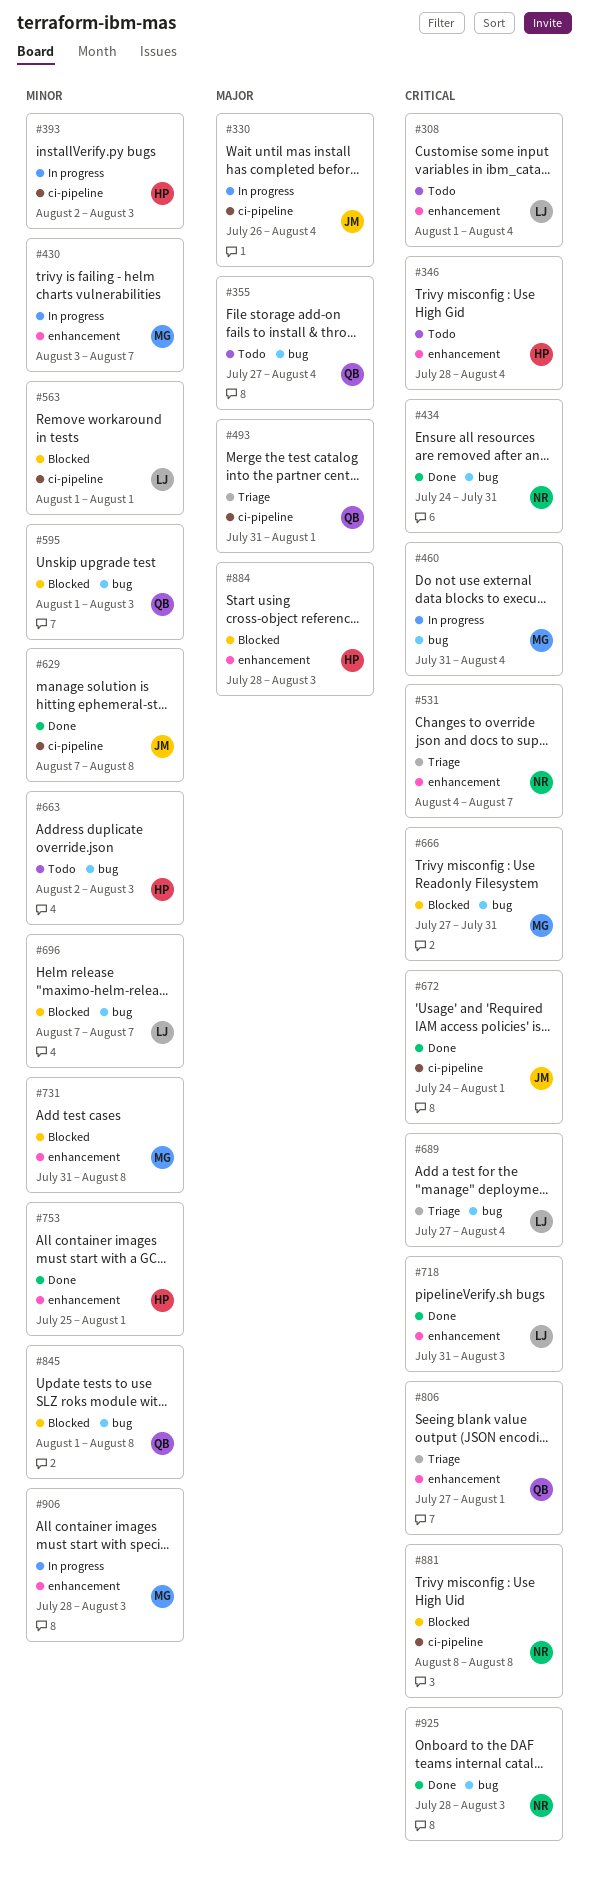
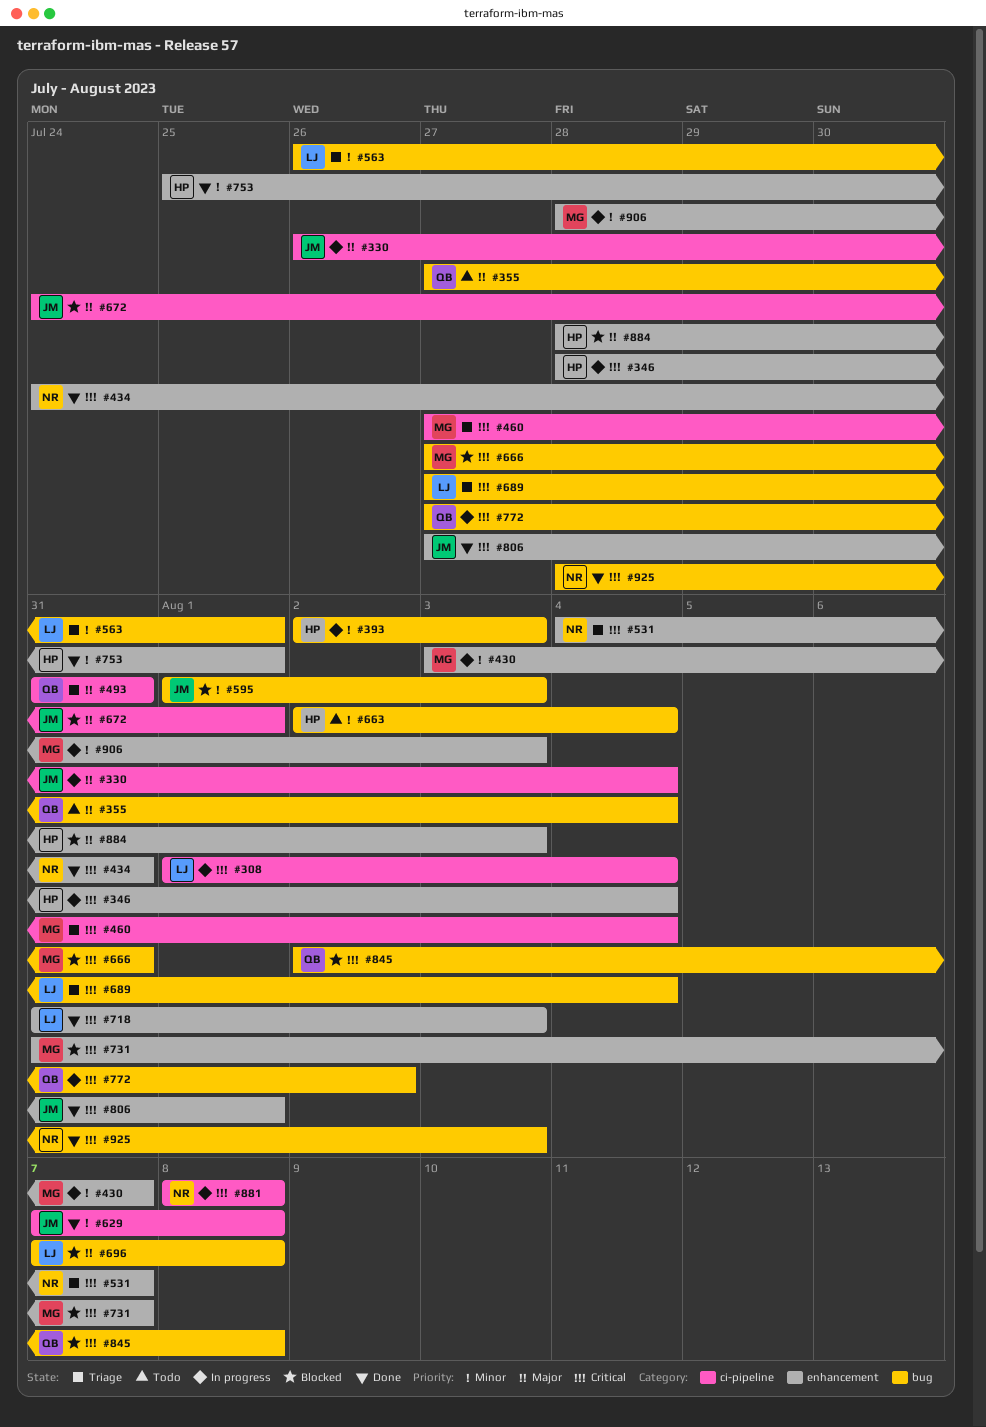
#308, status: Todo -> In progress
#308, label: enhancement -> ci-pipeline
#346, status: Todo -> In progress
#393, label: ci-pipeline -> bug
#434, label: bug -> enhancement
#460, status: In progress -> Triage
#460, label: bug -> ci-pipeline
#460, start: Jul 31 -> Jul 27
#493, due: Aug 1 -> Jul 31
#563, status: Blocked -> Triage
#563, label: ci-pipeline -> bug
#563, start: Aug 1 -> Jul 26
#595, owner: QB -> JM
#663, due: Aug 3 -> Aug 4
#672, status: Done -> Blocked
#672, priority: Critical -> Major
#696, priority: Minor -> Major
#696, due: Aug 7 -> Aug 8
#731, priority: Minor -> Critical
#731, due: Aug 8 -> Aug 7
#772: none -> present
#806, status: Triage -> Done
#806, owner: QB -> JM
#845, priority: Minor -> Critical
#845, start: Aug 1 -> Aug 2
#881, status: Blocked -> In progress

